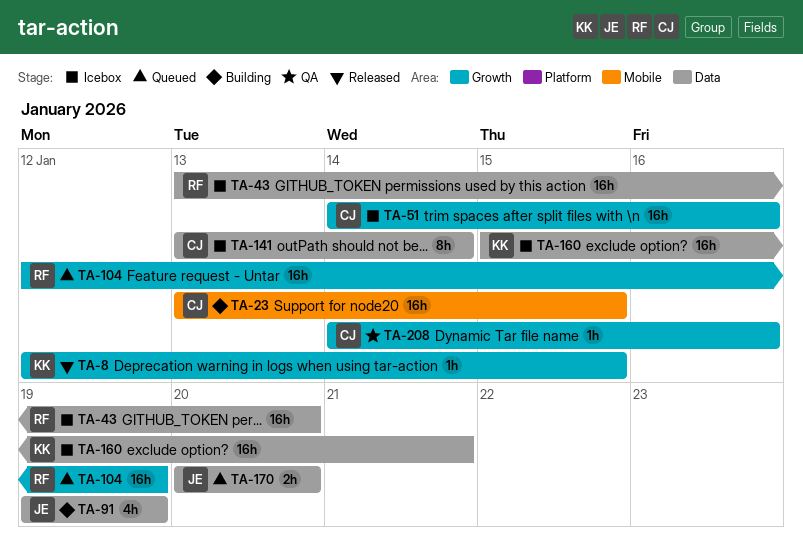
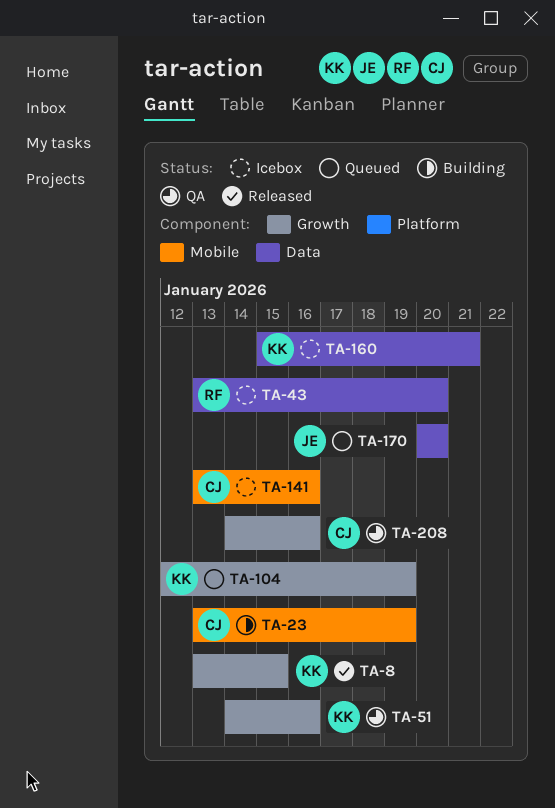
TA-8, start: Jan 12 -> Jan 13
TA-23, due: Jan 15 -> Jan 19
TA-51, status: Icebox -> QA
TA-51, owner: CJ -> KK
TA-91: present -> none
TA-104, owner: RF -> KK
TA-141, label: Data -> Mobile
TA-141, due: Jan 14 -> Jan 16

